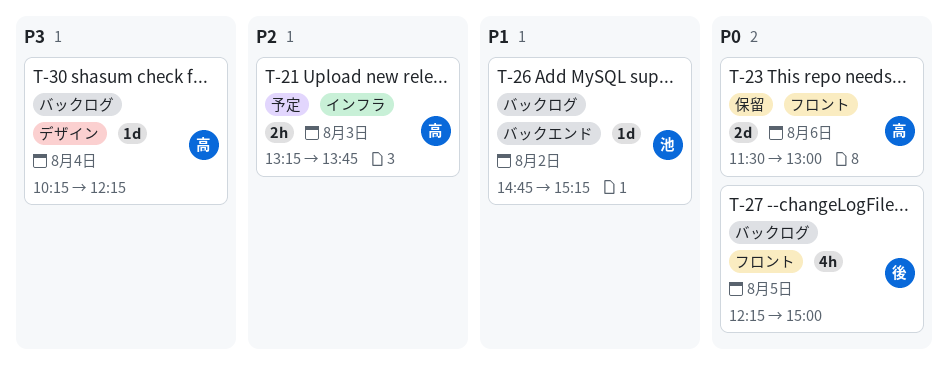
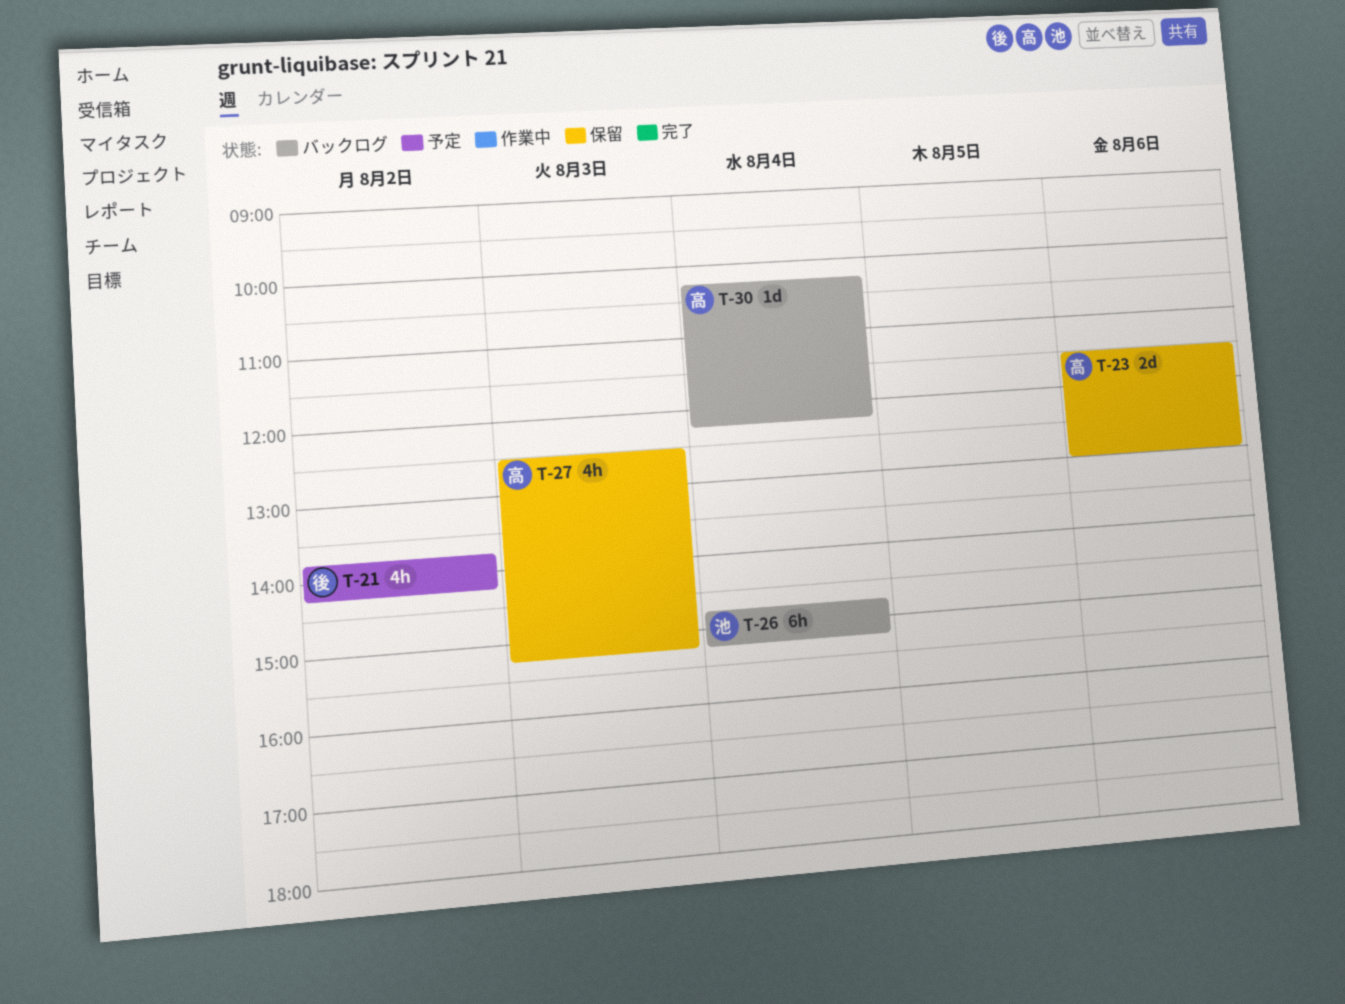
T-21, owner: 高 -> 後
T-21, estimate: 2h -> 4h
T-21, day: Aug 3 -> Aug 2
T-21, begins: 13:15 -> 13:45
T-21, ends: 13:45 -> 14:15
T-26, estimate: 1d -> 6h
T-26, day: Aug 2 -> Aug 4
T-27, status: バックログ -> 保留
T-27, owner: 後 -> 高
T-27, day: Aug 5 -> Aug 3
T-27, begins: 12:15 -> 12:30
T-27, ends: 15:00 -> 15:15

